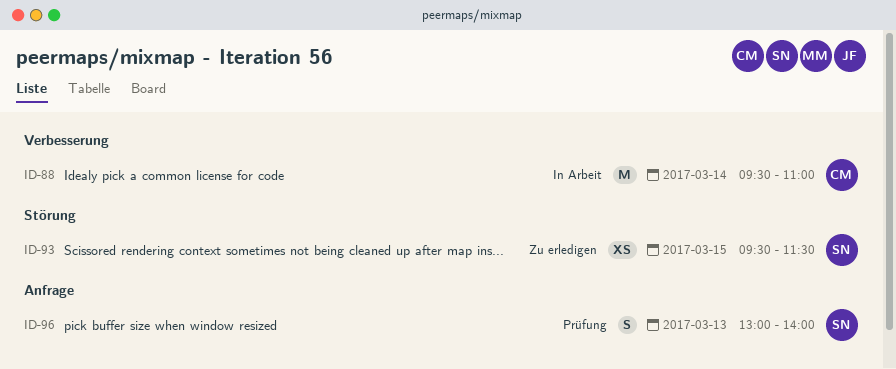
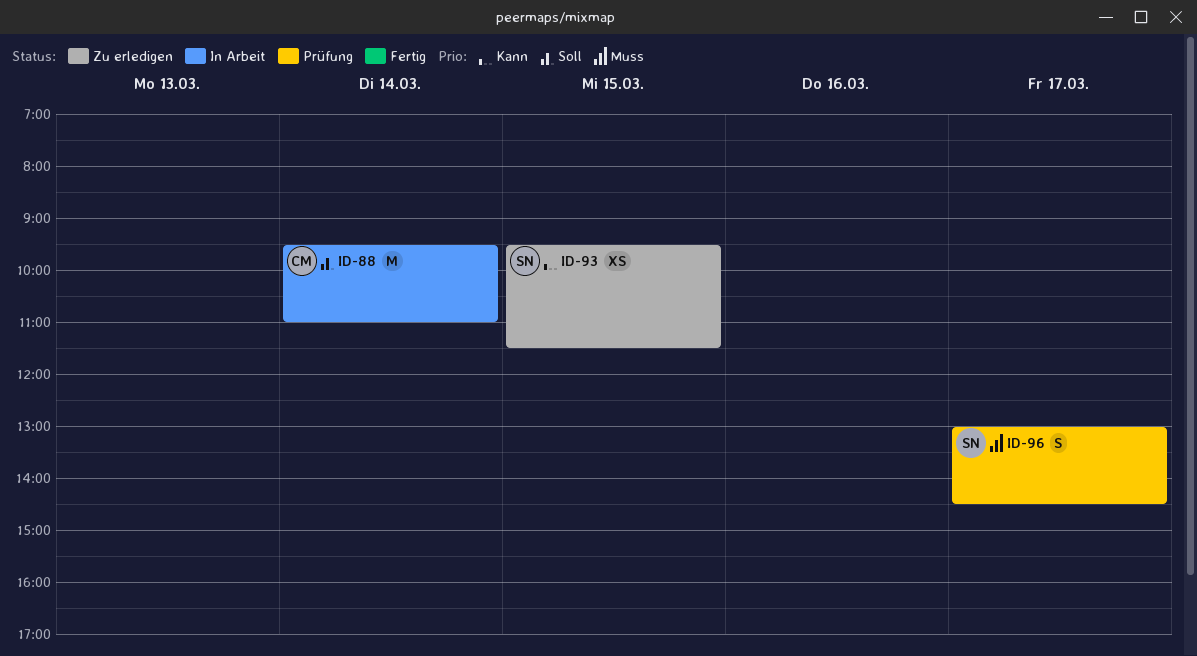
ID-96, day: Mar 13 -> Mar 17
ID-96, ends: 14:00 -> 14:30

